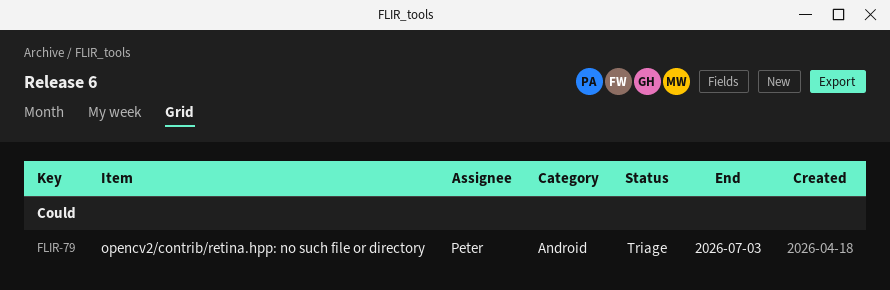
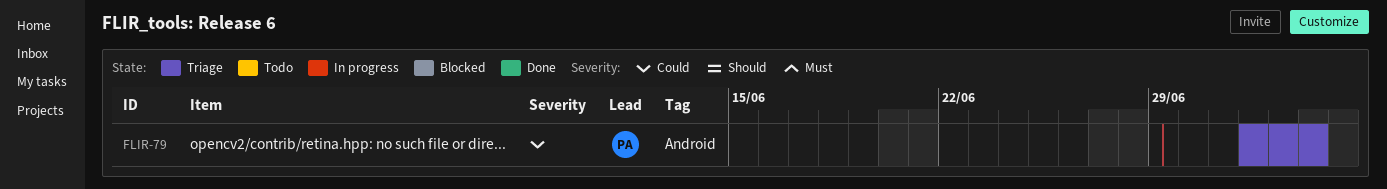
FLIR-79, due: Jul 3 -> Jul 4

